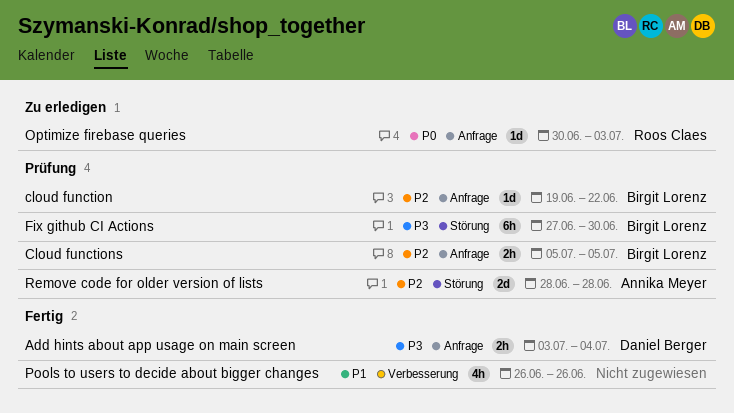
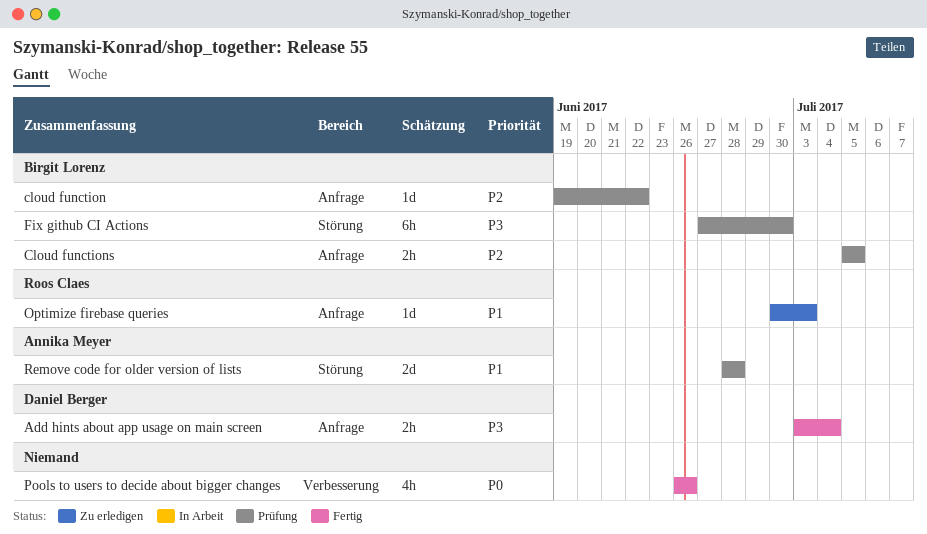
Optimize firebase queries, priority: P0 -> P1
Pools to users to decide about bigger changes, priority: P1 -> P0
Remove code for older version of lists, priority: P2 -> P1

